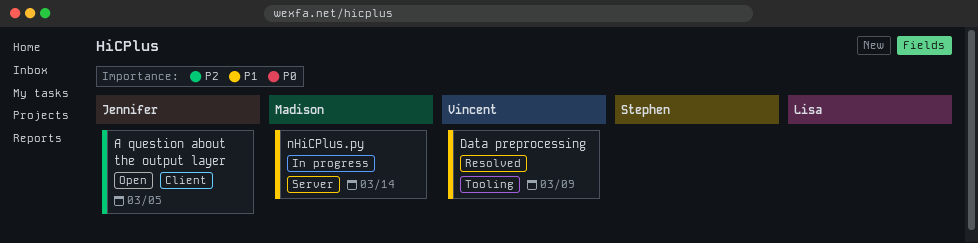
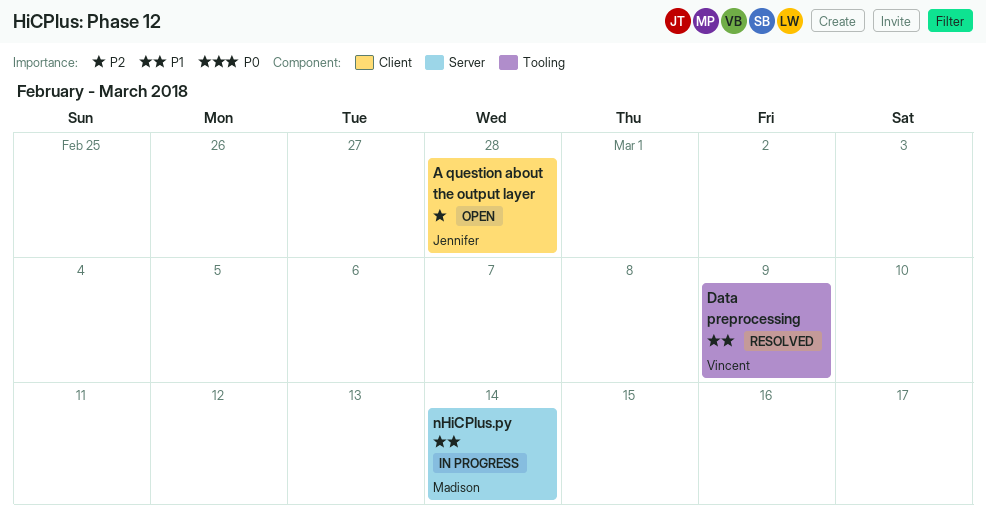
A question about the output layer, due: Mar 5 -> Feb 28

